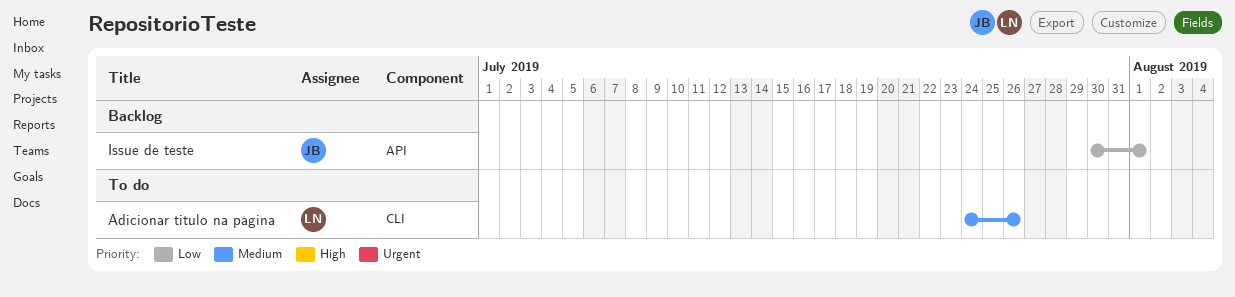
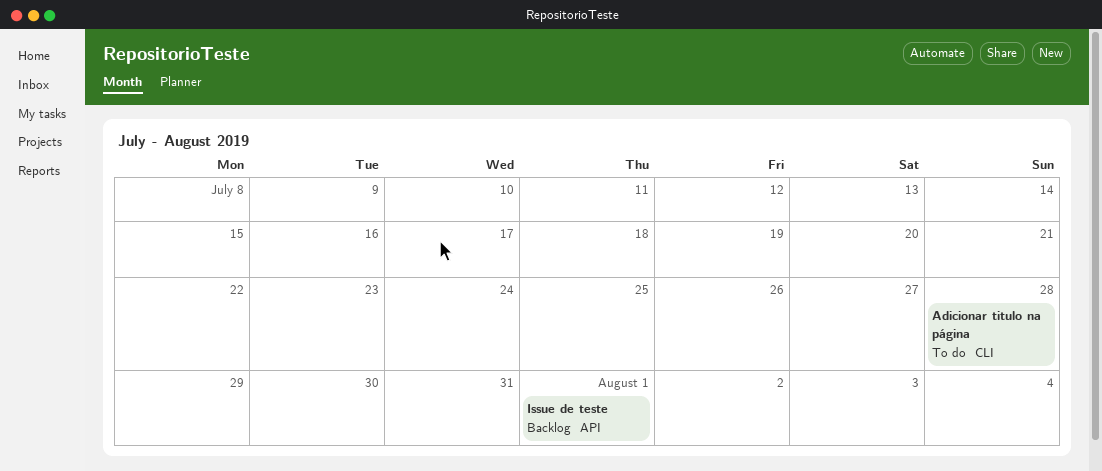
Adicionar titulo na página, due: Jul 26 -> Jul 28

